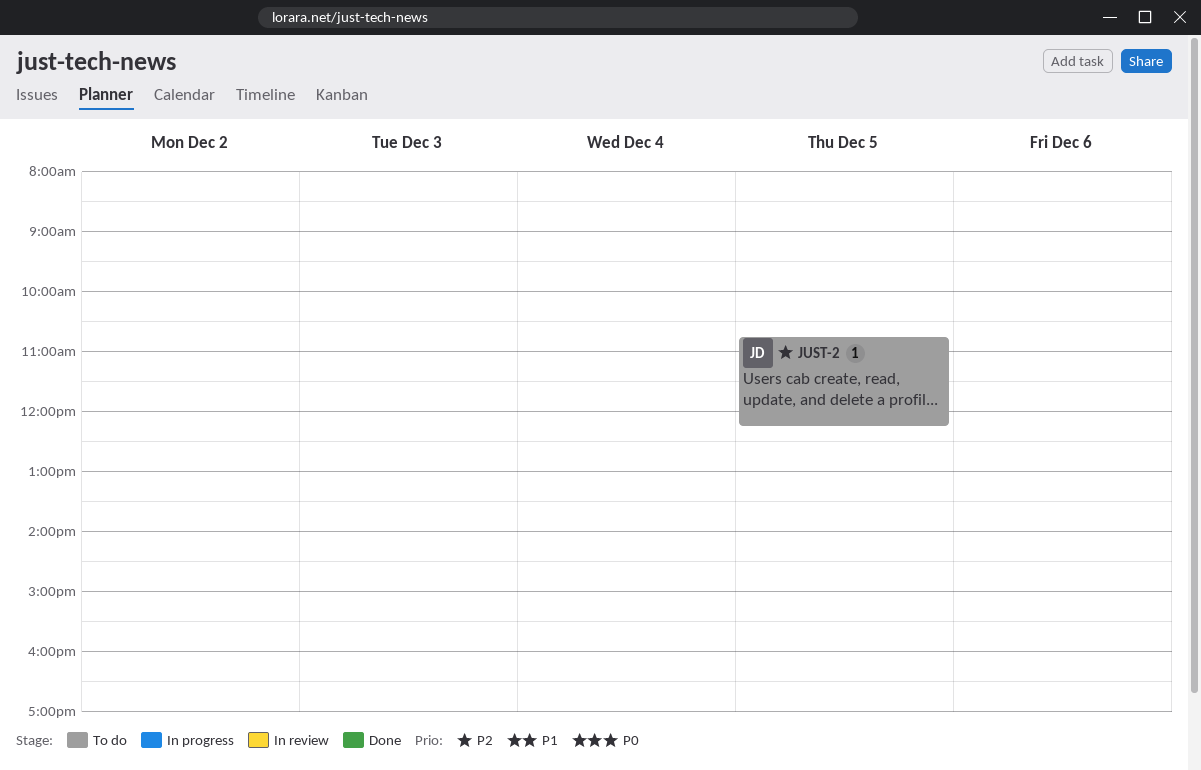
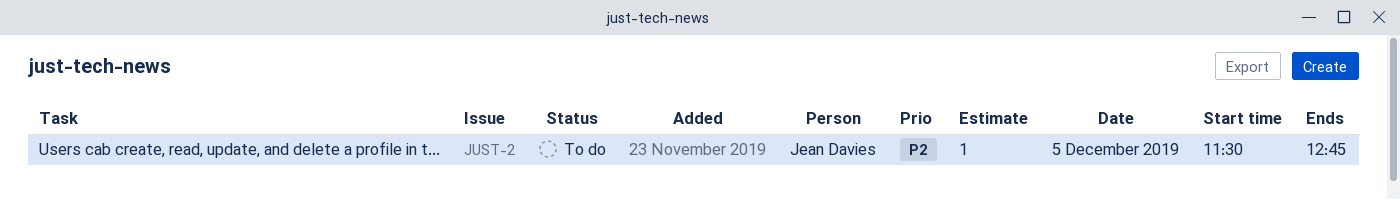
JUST-2, begins: 10:45 -> 11:30
JUST-2, ends: 12:15 -> 12:45

